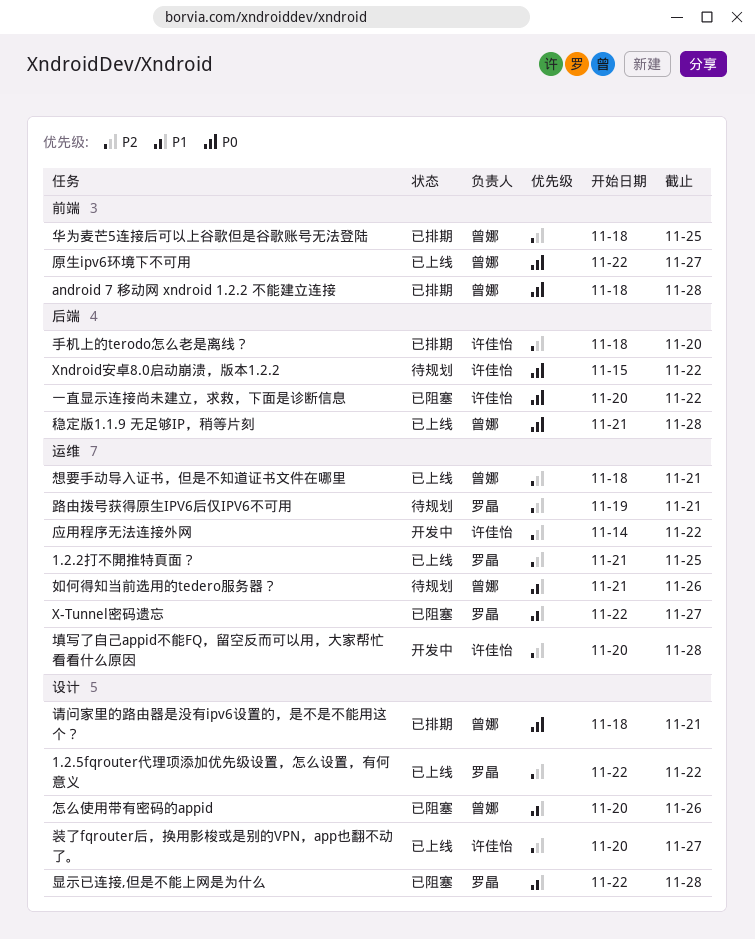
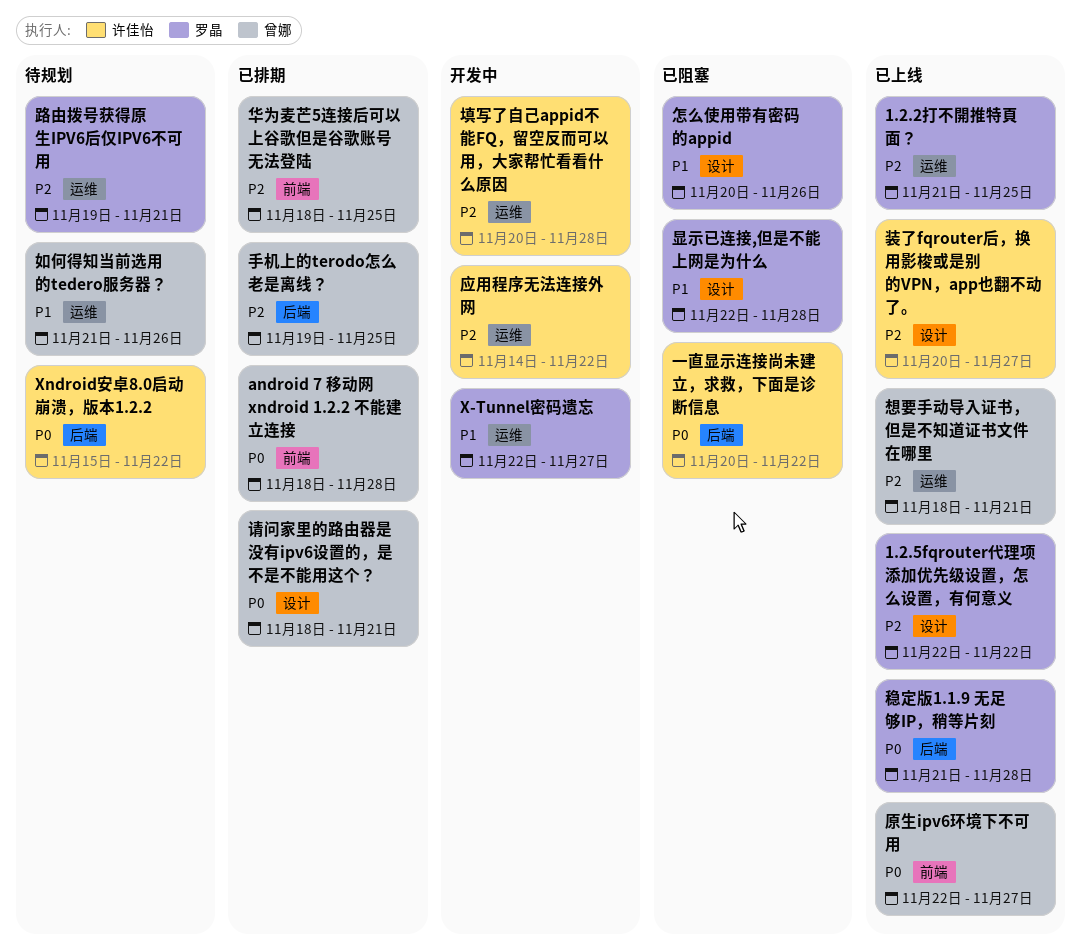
X-Tunnel密码遗忘, status: 已阻塞 -> 开发中
怎么使用带有密码的appid, owner: 曾娜 -> 罗晶
手机上的terodo怎么老是离线？, owner: 许佳怡 -> 曾娜
手机上的terodo怎么老是离线？, start: Nov 18 -> Nov 19
手机上的terodo怎么老是离线？, due: Nov 20 -> Nov 25
稳定版1.1.9 无足够IP，稍等片刻, owner: 曾娜 -> 罗晶

